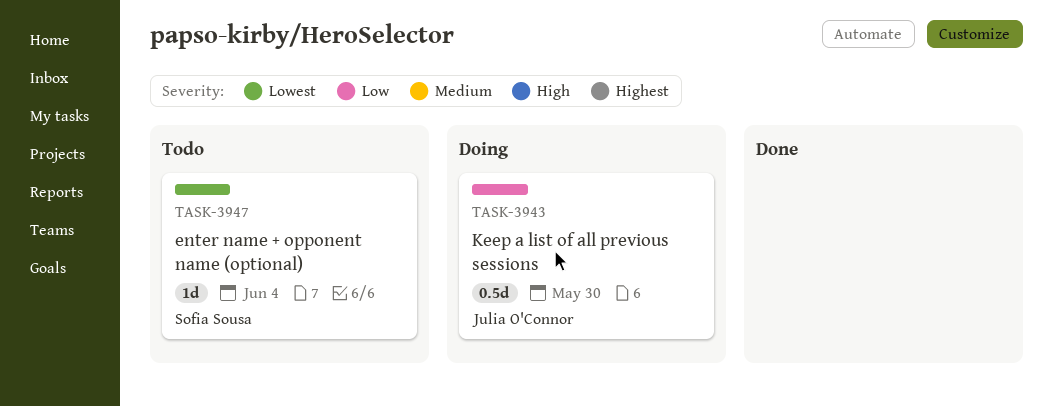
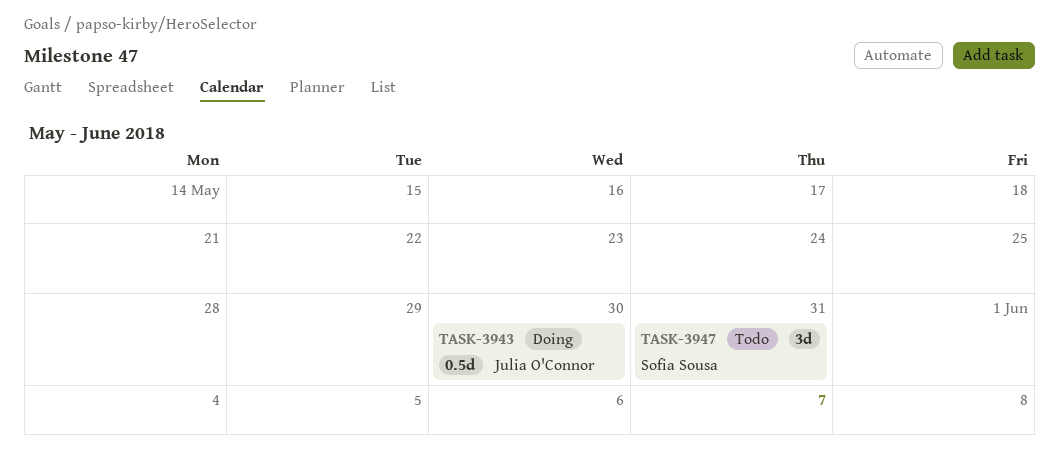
TASK-3947, estimate: 1d -> 3d
TASK-3947, due: Jun 4 -> May 31

